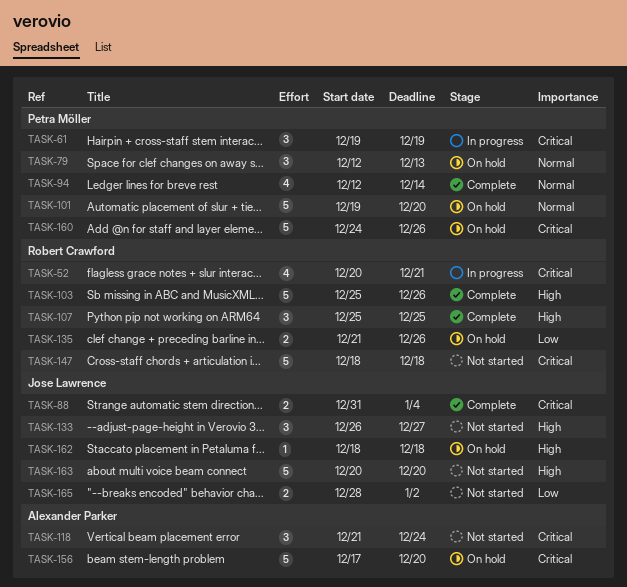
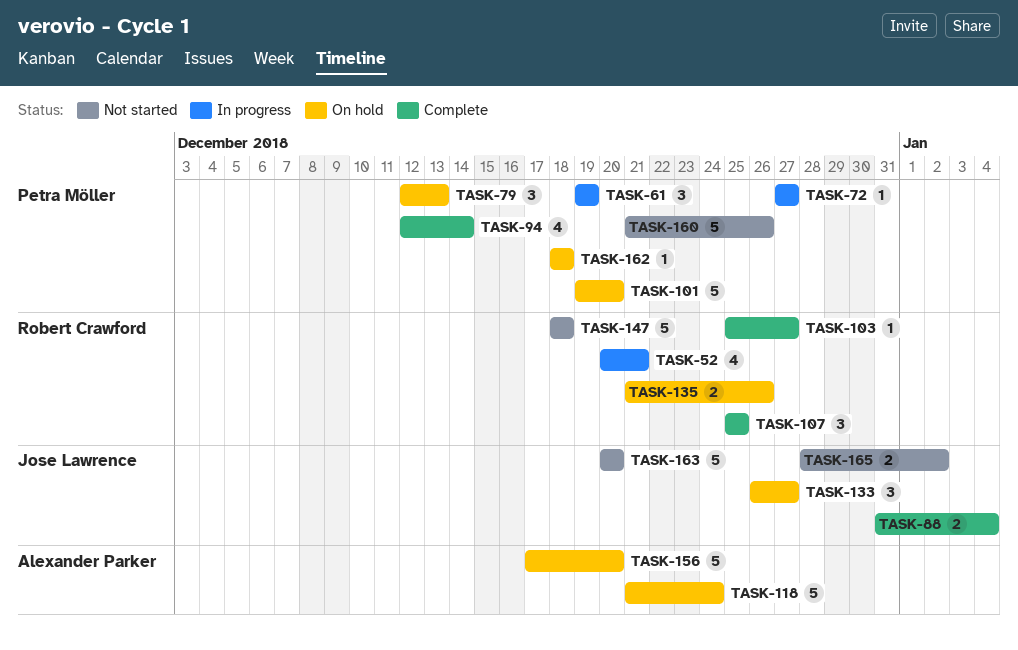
TASK-72: none -> present
TASK-103, estimate: 5 -> 1
TASK-103, due: Dec 26 -> Dec 27
TASK-118, status: Not started -> On hold
TASK-118, estimate: 3 -> 5
TASK-133, status: Not started -> On hold
TASK-160, status: On hold -> Not started
TASK-160, start: Dec 24 -> Dec 21
TASK-162, owner: Jose Lawrence -> Petra Möller

